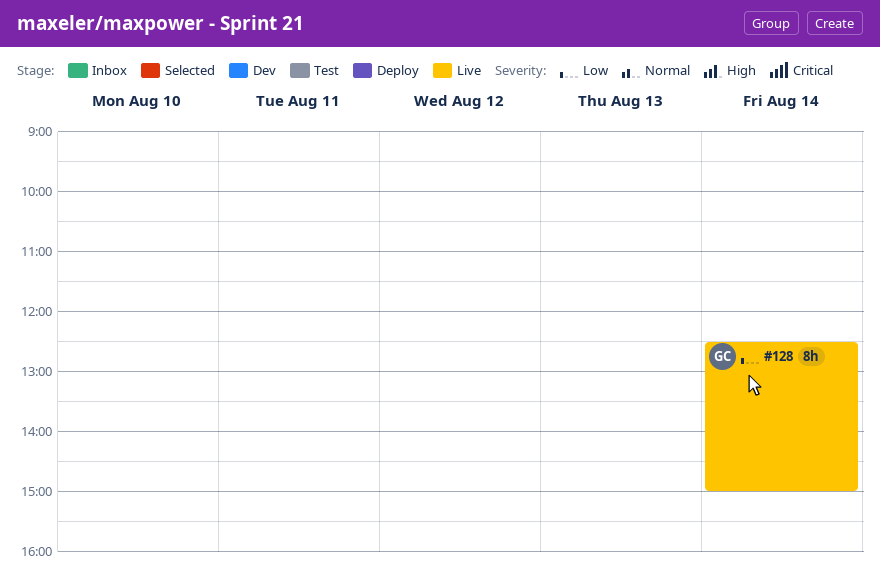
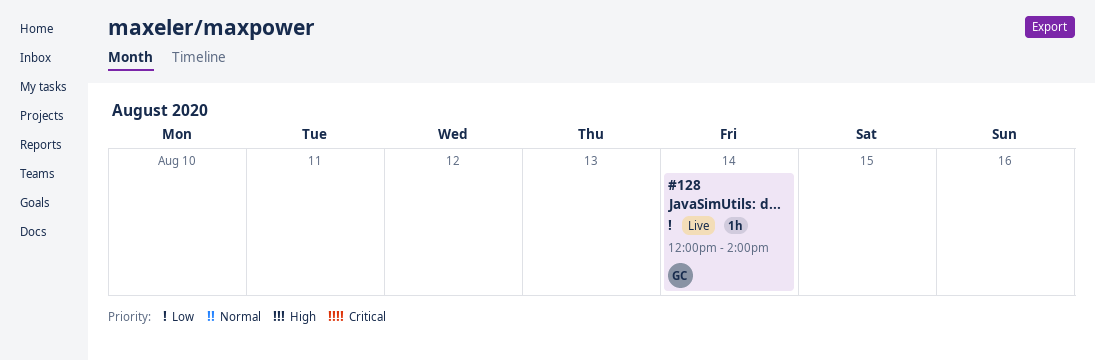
#128, estimate: 8h -> 1h
#128, begins: 12:30 -> 12:00
#128, ends: 15:00 -> 14:00

